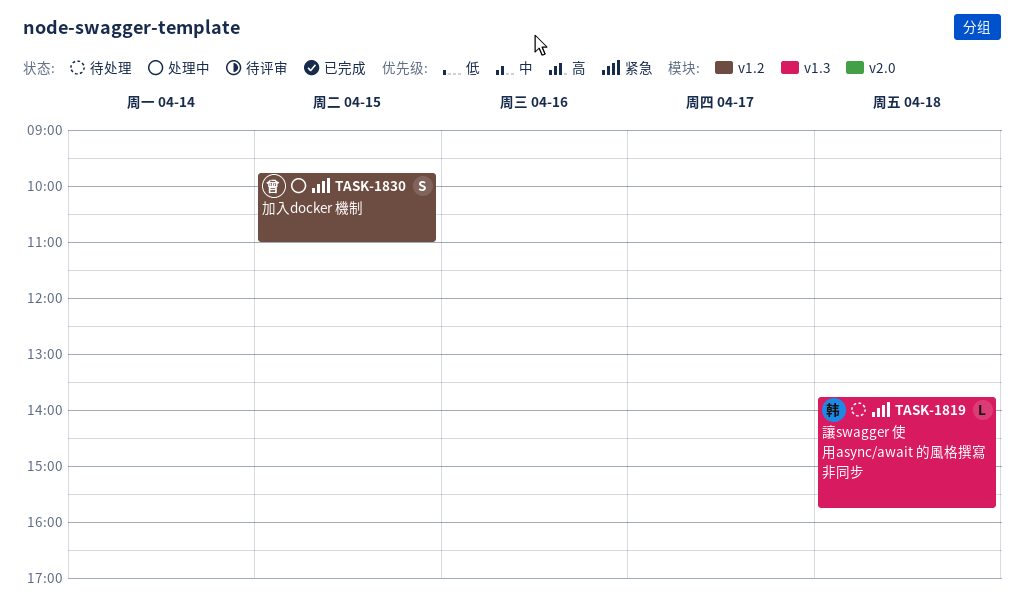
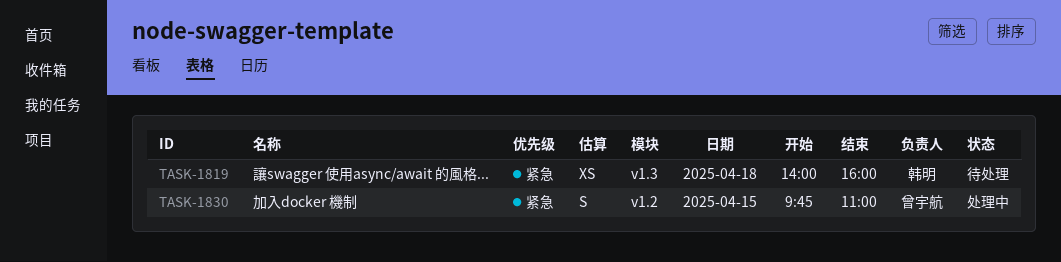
TASK-1819, estimate: L -> XS
TASK-1819, begins: 13:45 -> 14:00
TASK-1819, ends: 15:45 -> 16:00

